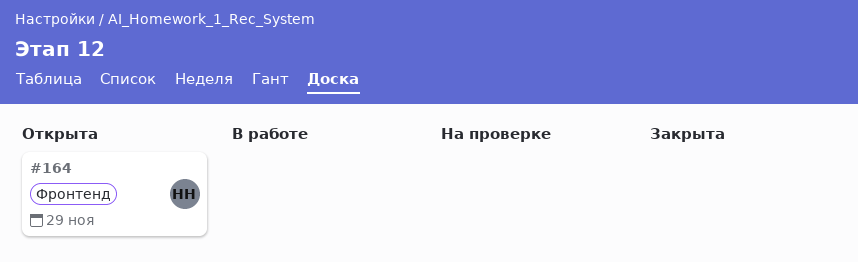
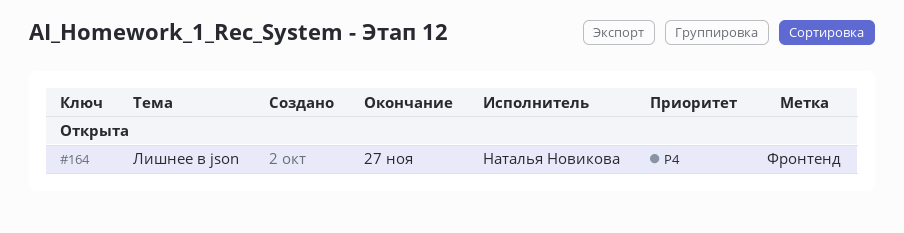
#164, due: Nov 29 -> Nov 27

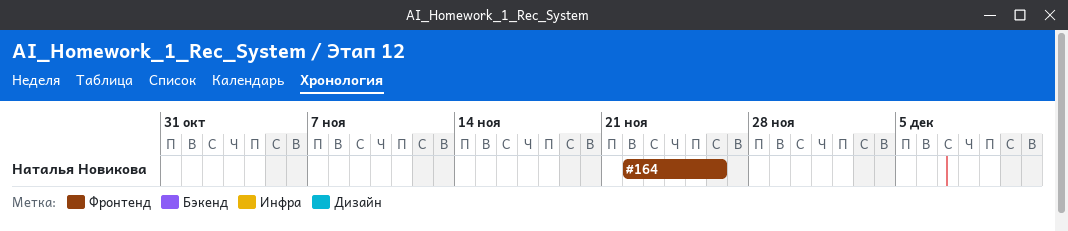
#164, due: Nov 27 -> Nov 26

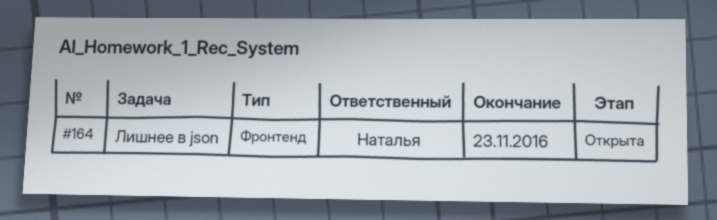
#164, due: Nov 26 -> Nov 23

